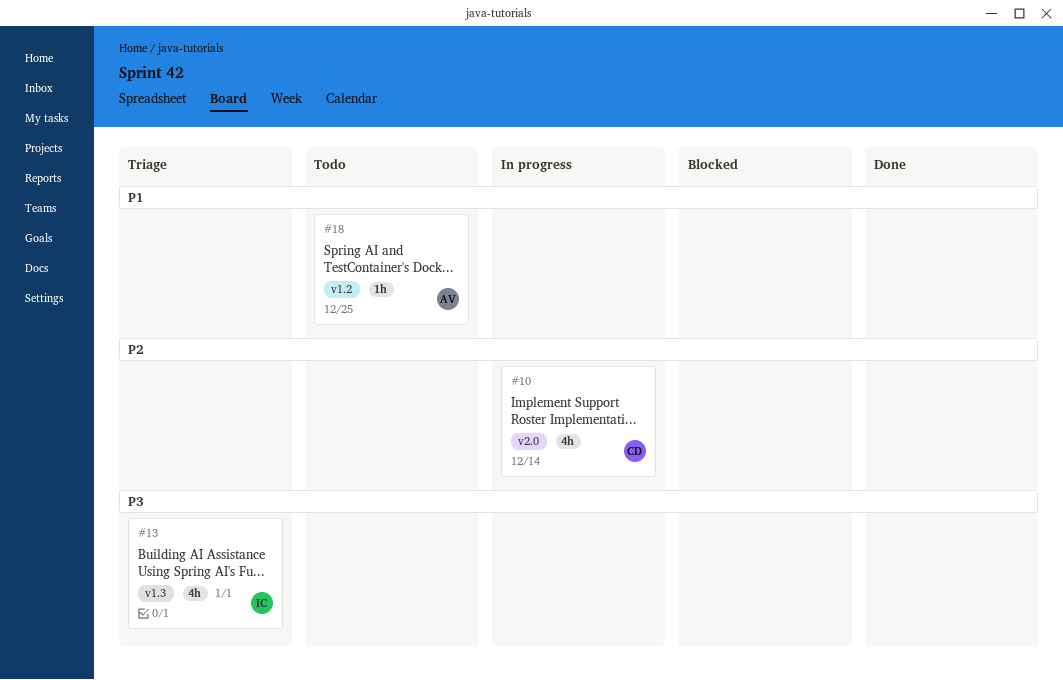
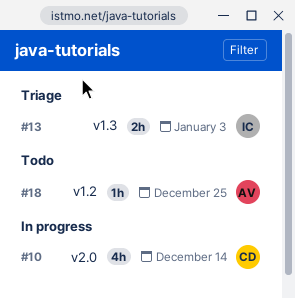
#13, estimate: 4h -> 2h
#13, due: Jan 1 -> Jan 3

